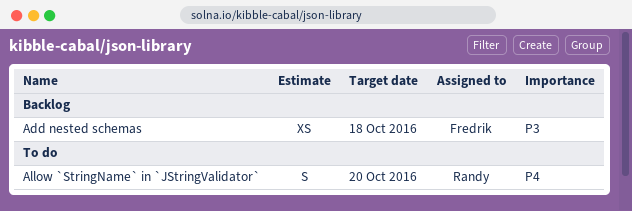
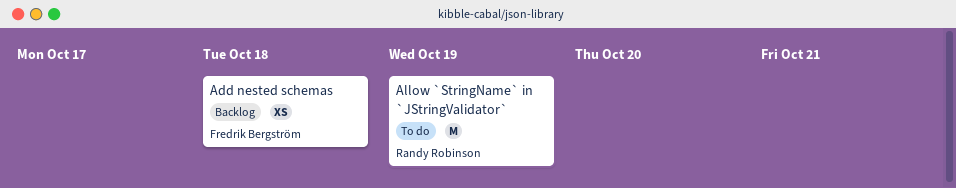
Allow `StringName` in `JStringValidator`, estimate: S -> M
Allow `StringName` in `JStringValidator`, due: Oct 20 -> Oct 19

